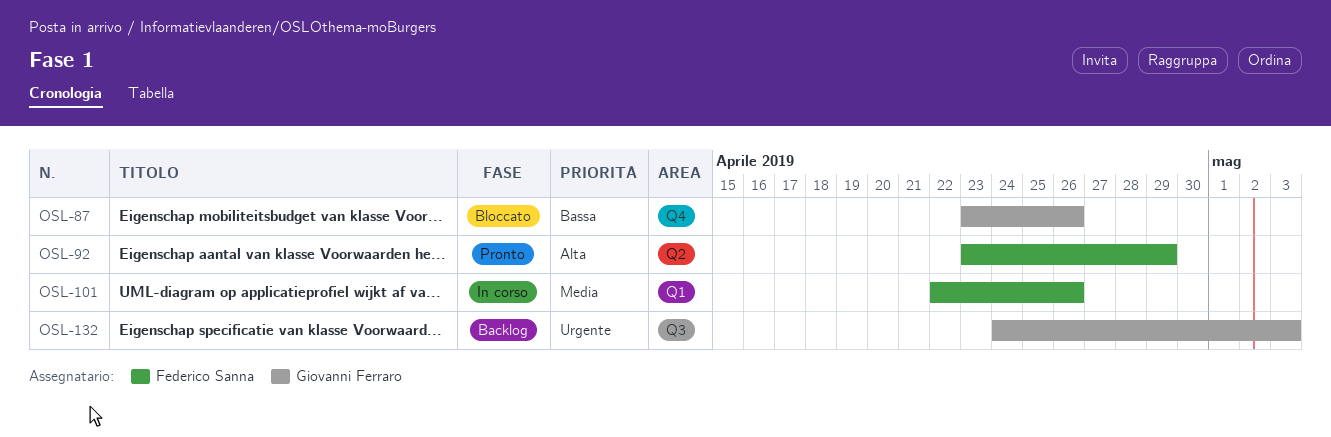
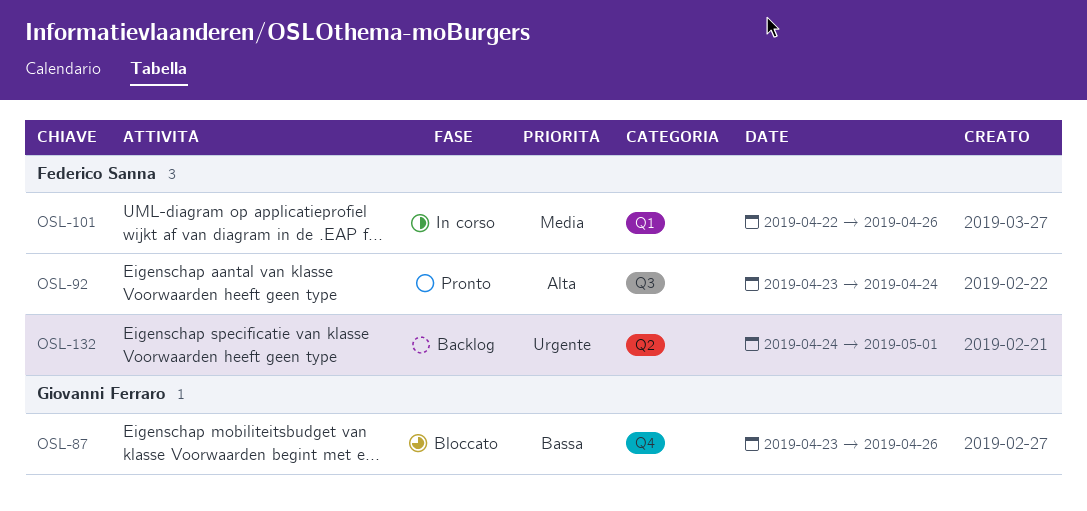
OSL-92, label: Q2 -> Q3
OSL-92, due: Apr 29 -> Apr 24
OSL-132, owner: Giovanni Ferraro -> Federico Sanna
OSL-132, label: Q3 -> Q2
OSL-132, due: May 3 -> May 1

